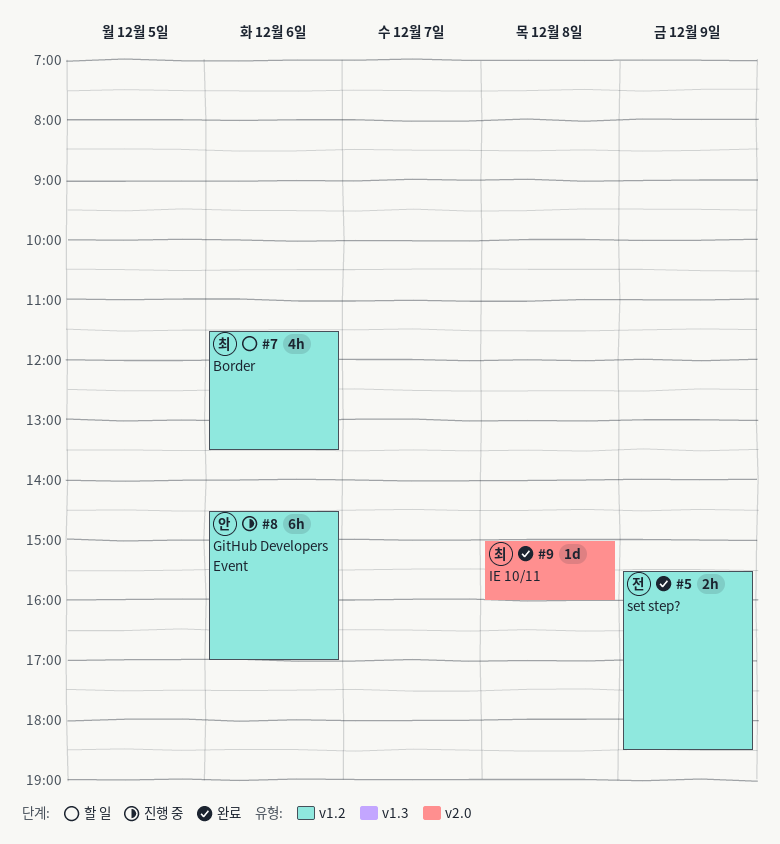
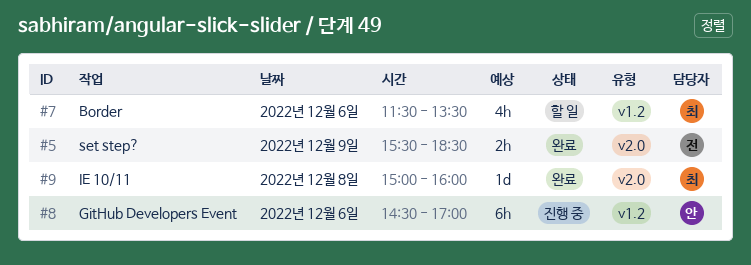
#5, label: v1.2 -> v2.0

